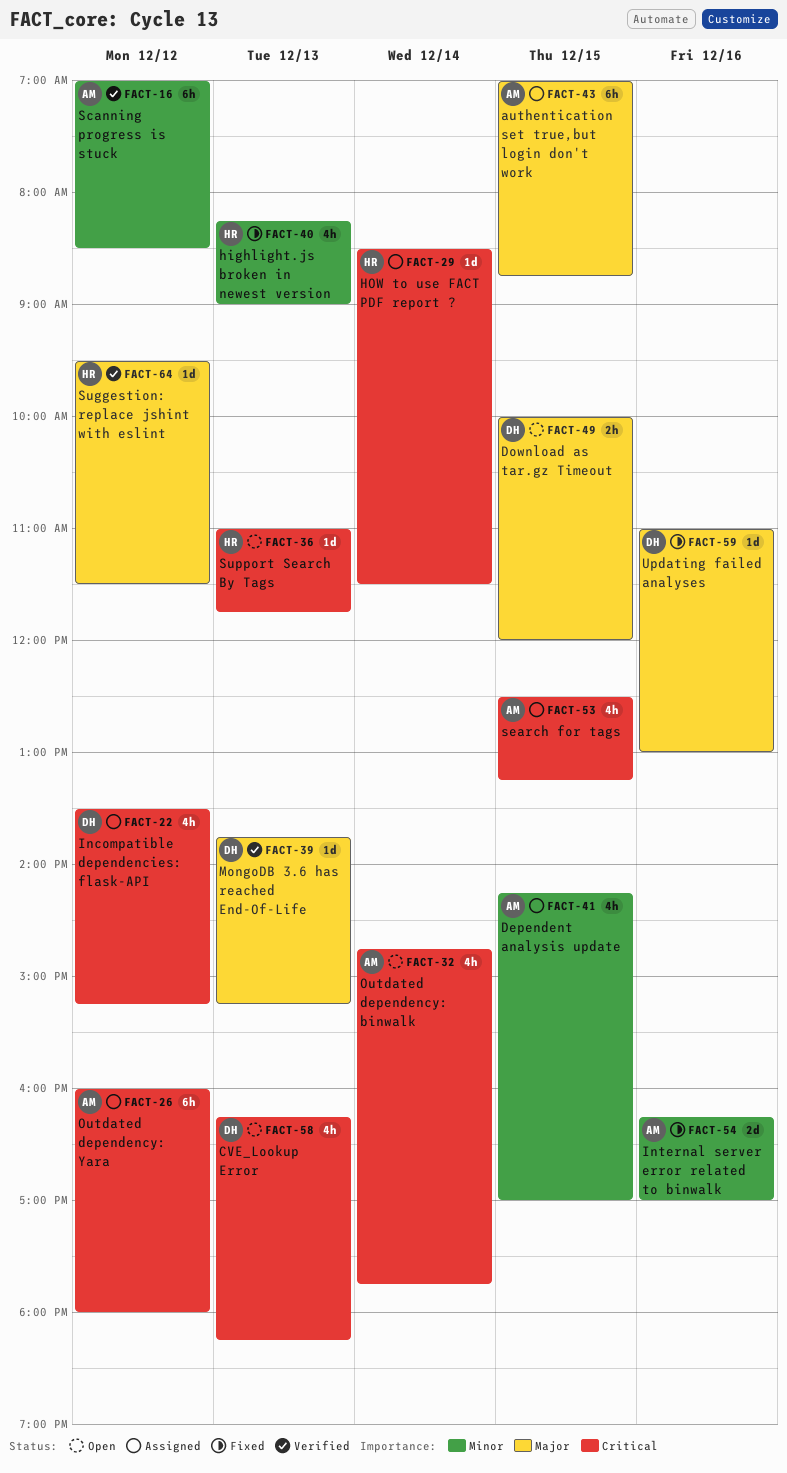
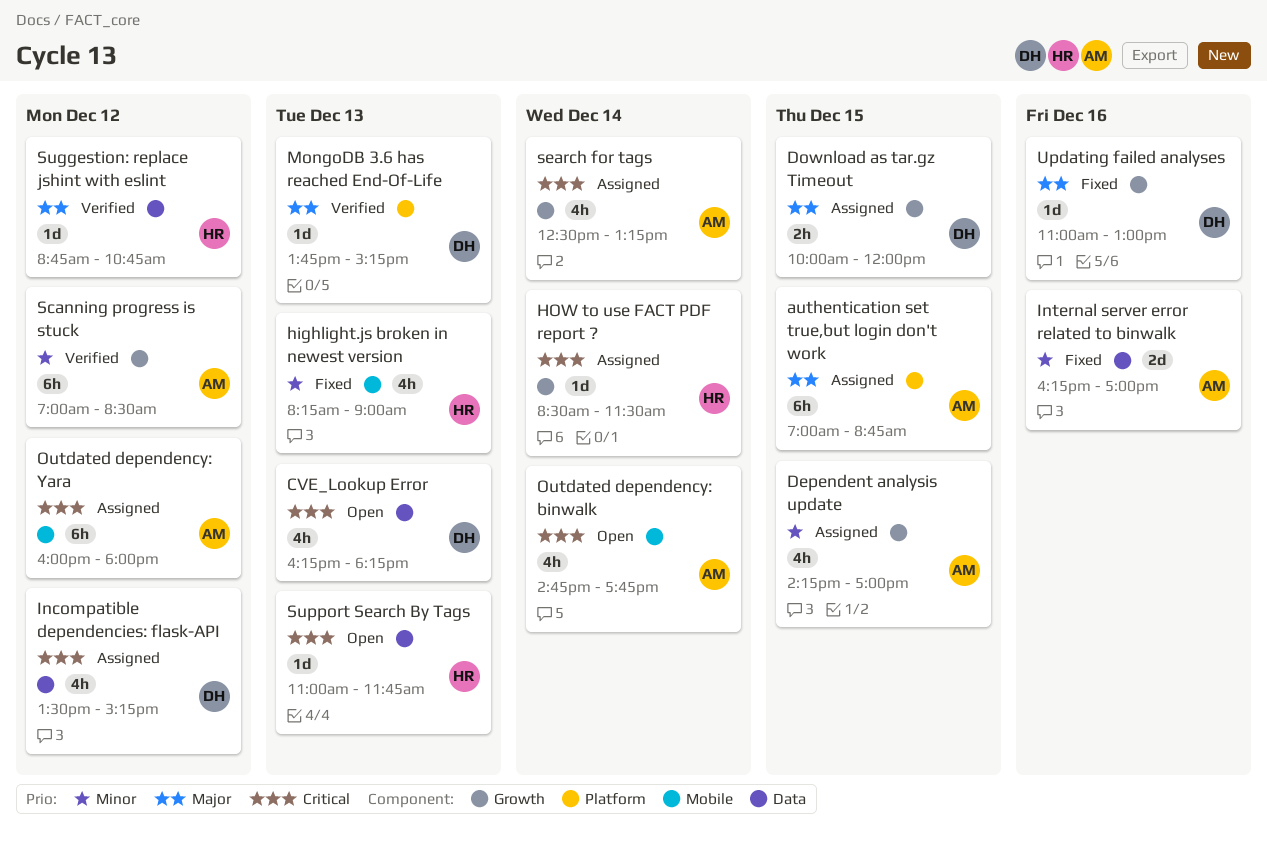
Download as tar.gz Timeout, status: Open -> Assigned
search for tags, day: Dec 15 -> Dec 14
Suggestion: replace jshint with eslint, begins: 09:30 -> 08:45
Suggestion: replace jshint with eslint, ends: 11:30 -> 10:45

